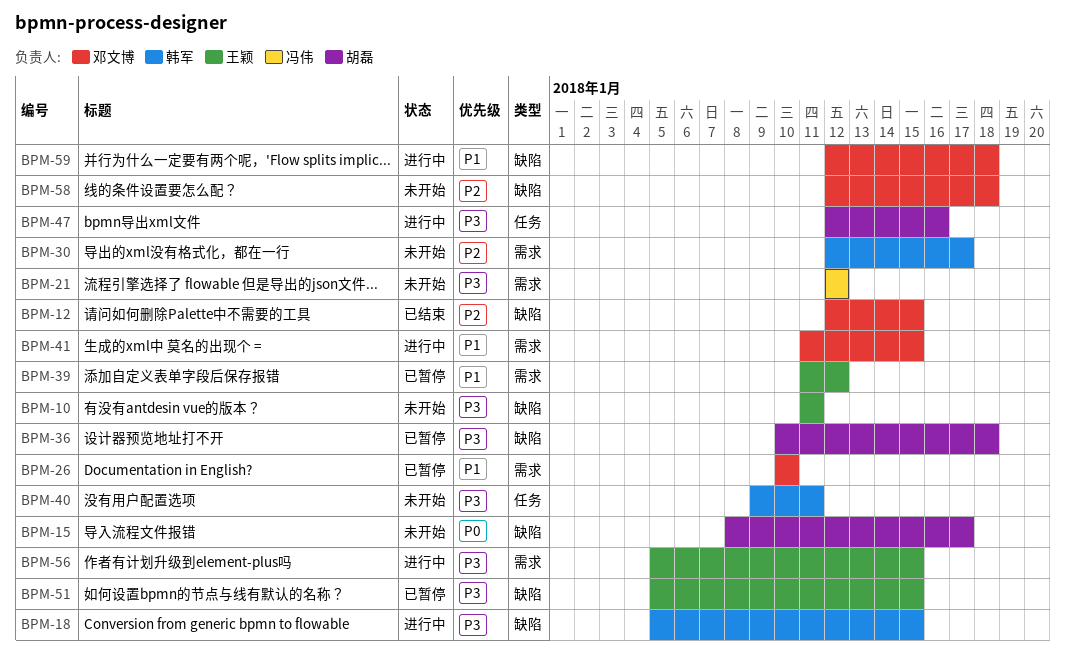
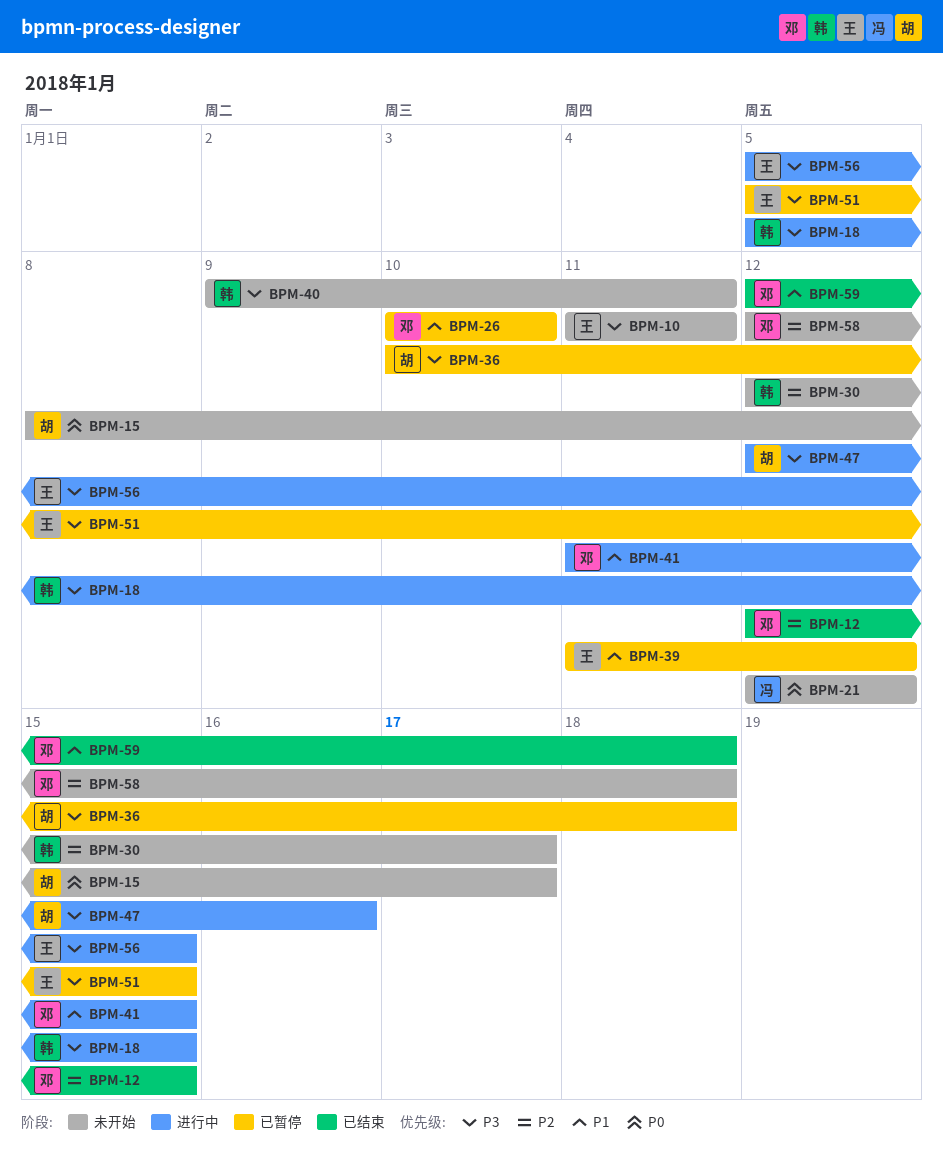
BPM-21, priority: P3 -> P0
BPM-59, status: 进行中 -> 已结束

